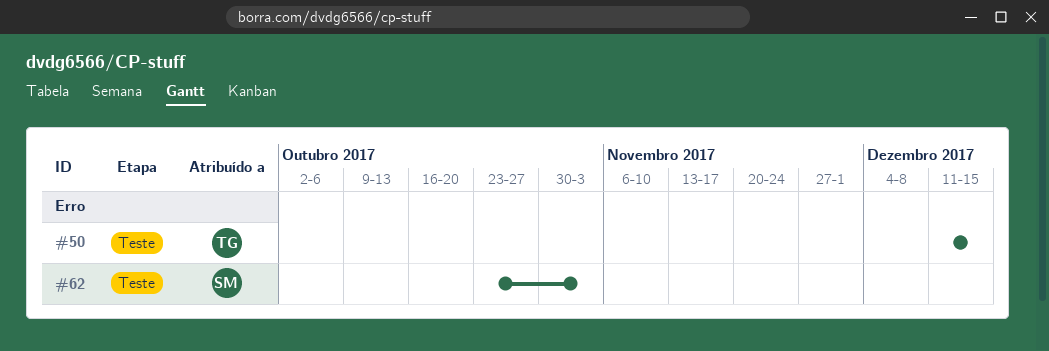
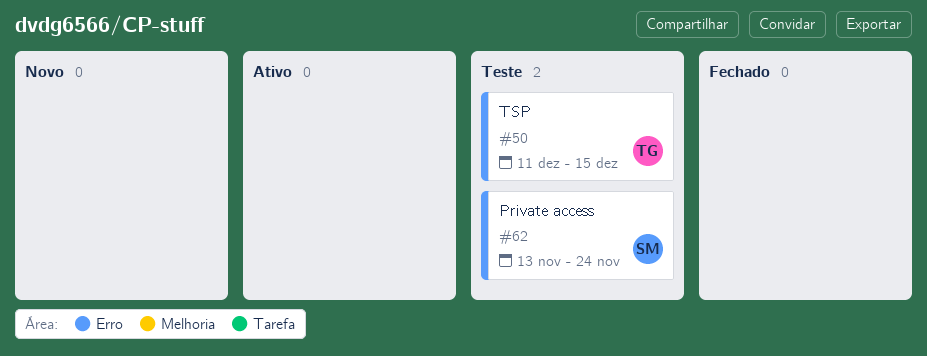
#62, start: Oct 23 -> Nov 13
#62, due: Nov 3 -> Nov 24

